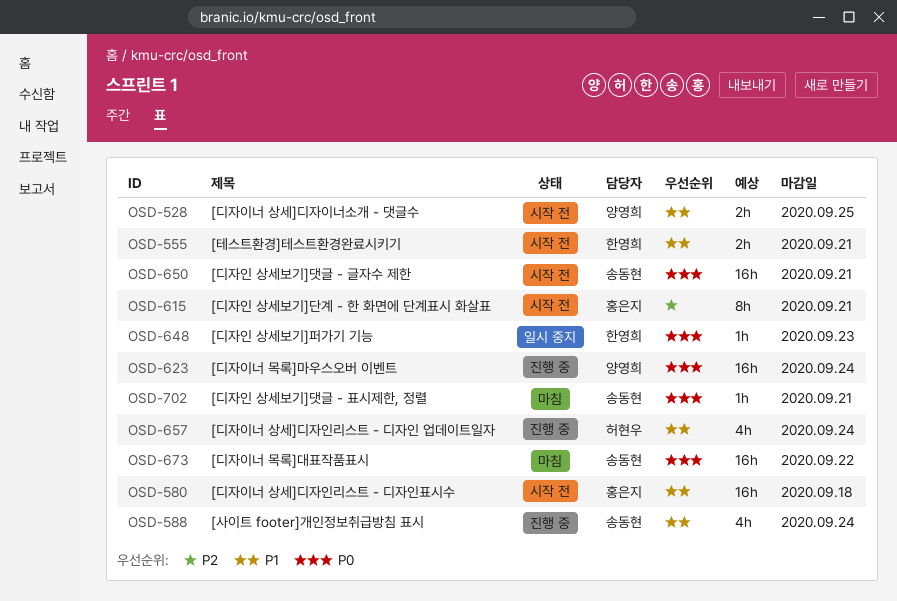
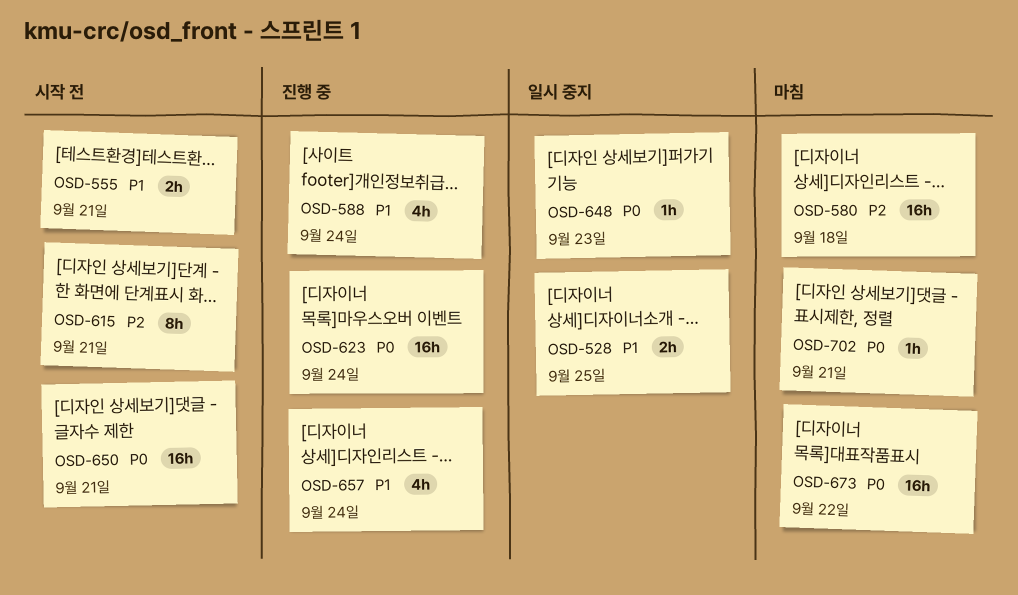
OSD-528, status: 시작 전 -> 일시 중지
OSD-580, status: 시작 전 -> 마침
OSD-580, priority: P1 -> P2

